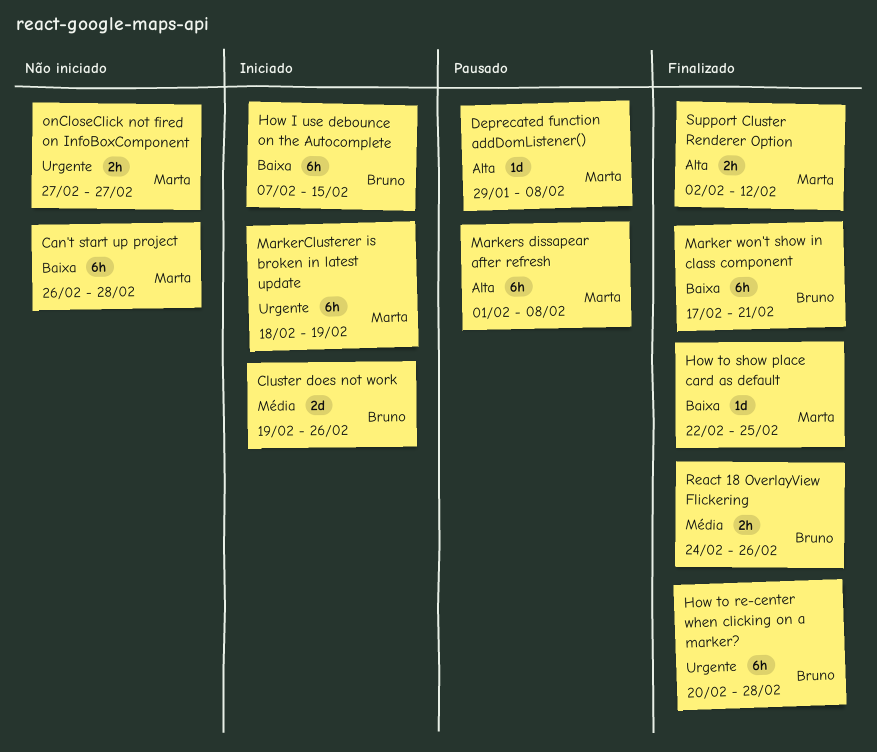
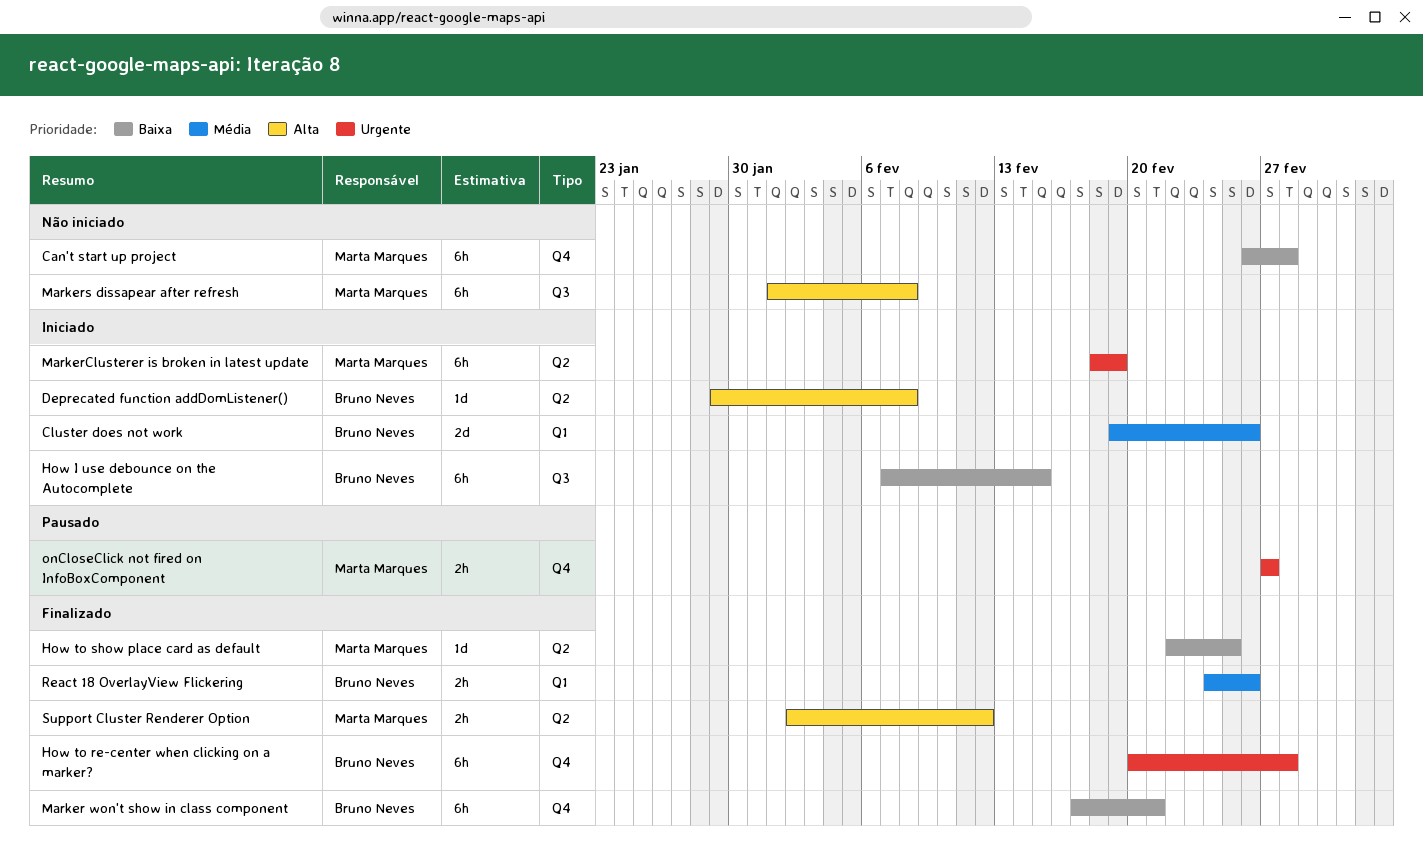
Deprecated function addDomListener(), status: Pausado -> Iniciado
Deprecated function addDomListener(), owner: Marta Marques -> Bruno Neves
Markers dissapear after refresh, status: Pausado -> Não iniciado
onCloseClick not fired on InfoBoxComponent, status: Não iniciado -> Pausado

